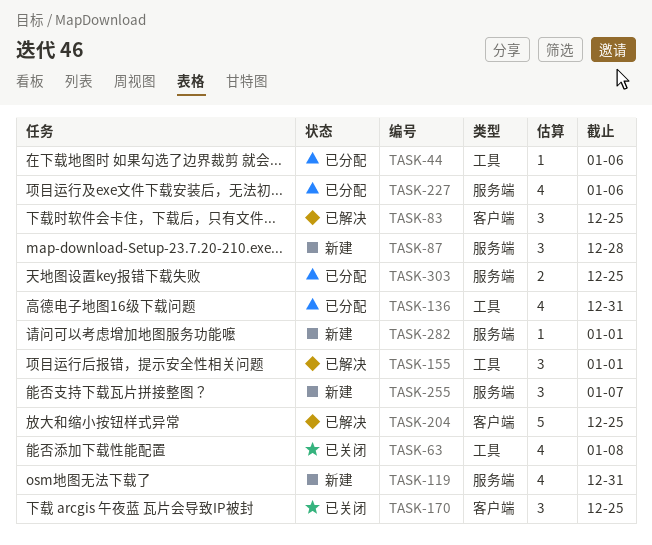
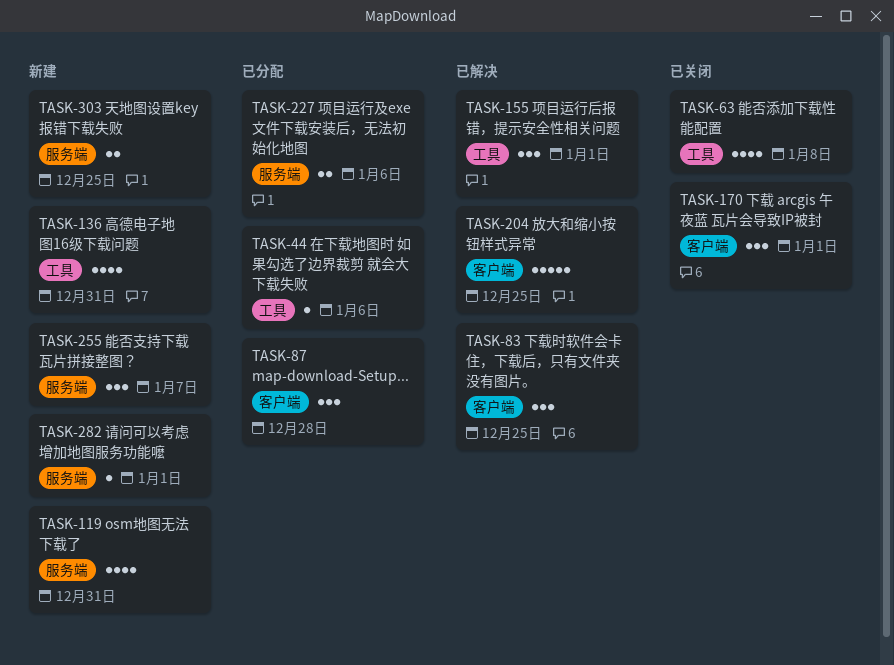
TASK-87, status: 新建 -> 已分配
TASK-87, label: 服务端 -> 客户端
TASK-136, status: 已分配 -> 新建
TASK-170, due: Dec 25 -> Jan 1
TASK-227, estimate: 4 -> 2
TASK-303, status: 已分配 -> 新建

